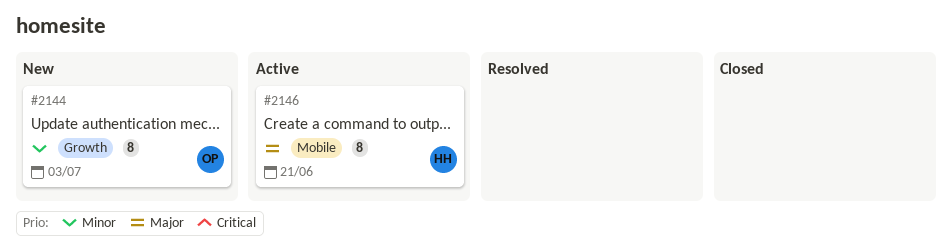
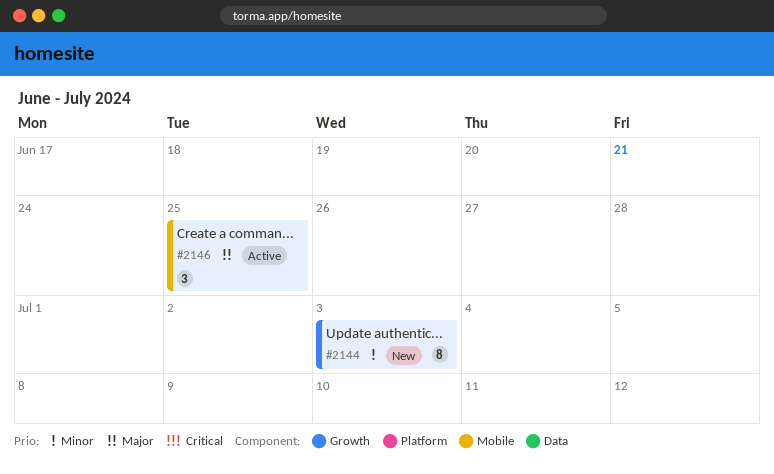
#2146, estimate: 8 -> 3
#2146, due: Jun 21 -> Jun 25

